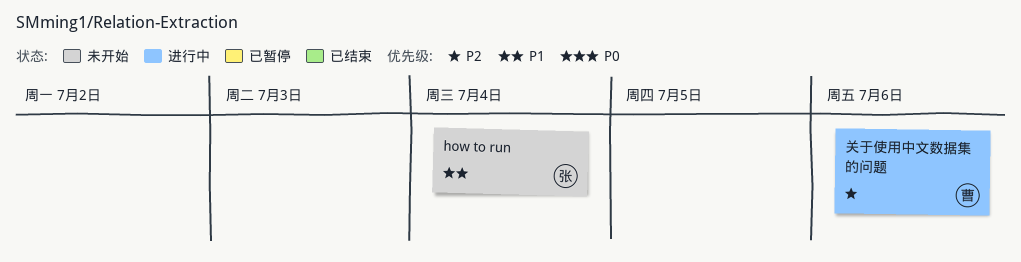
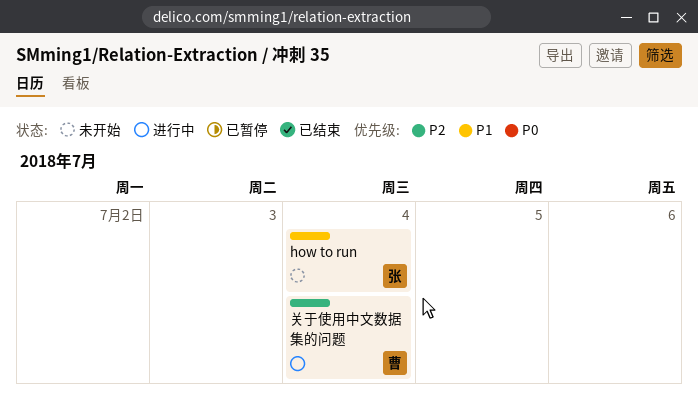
关于使用中文数据集的问题, due: Jul 6 -> Jul 4

